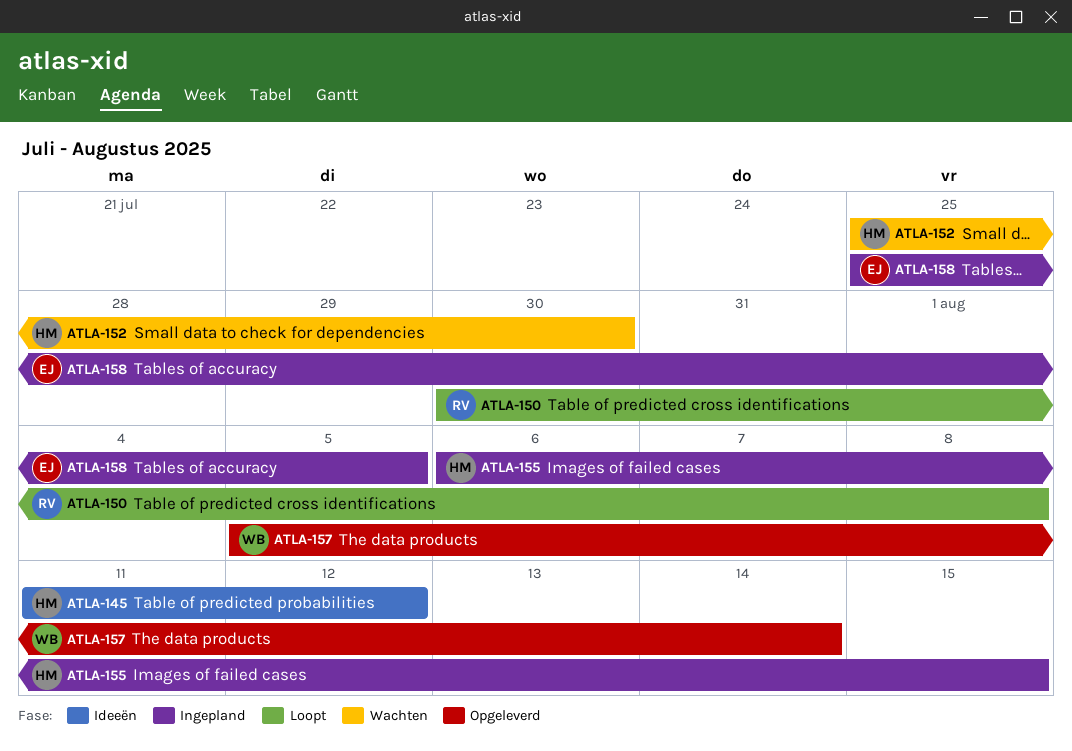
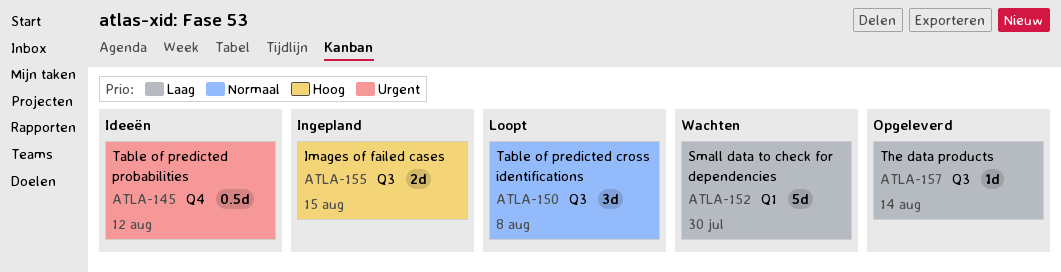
ATLA-158: present -> none

